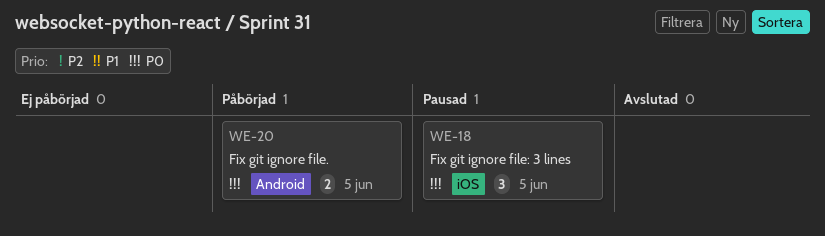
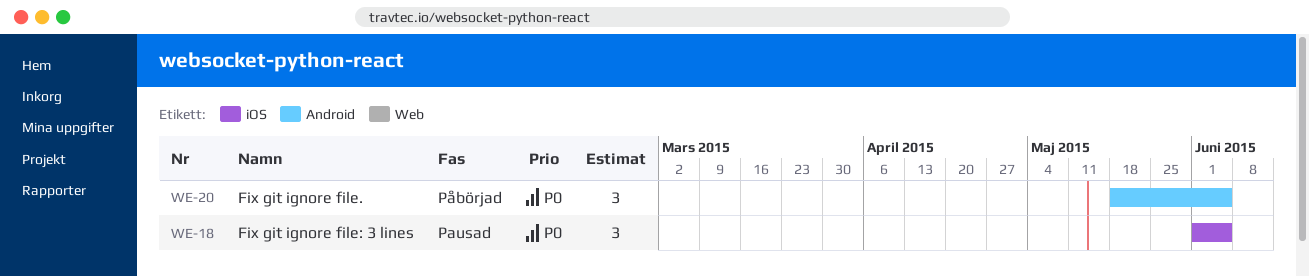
WE-20, estimate: 2 -> 3

